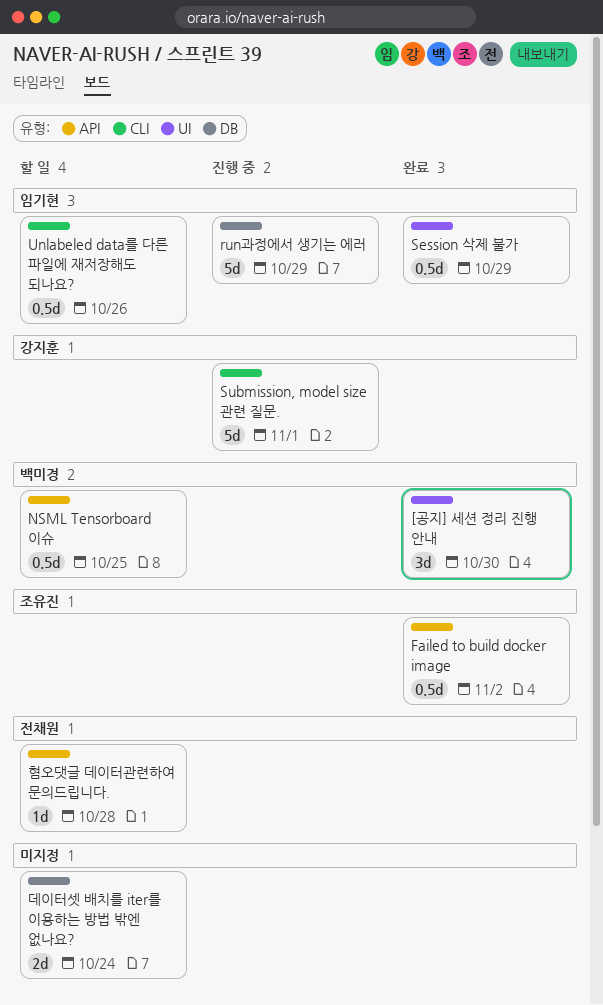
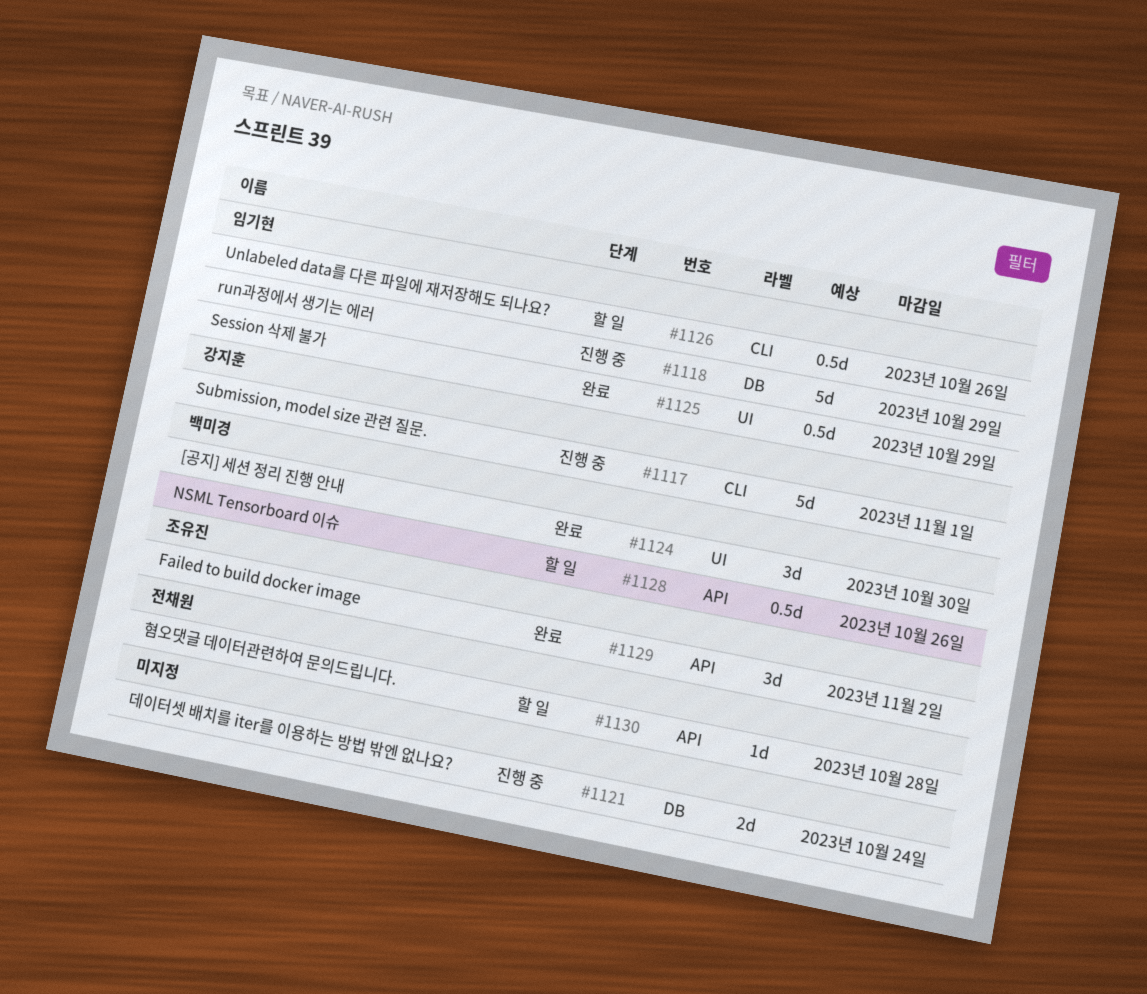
Failed to build docker image, estimate: 0.5d -> 3d
NSML Tensorboard 이슈, due: Oct 25 -> Oct 26
데이터셋 배치를 iter를 이용하는 방법 밖엔 없나요?, status: 할 일 -> 진행 중

